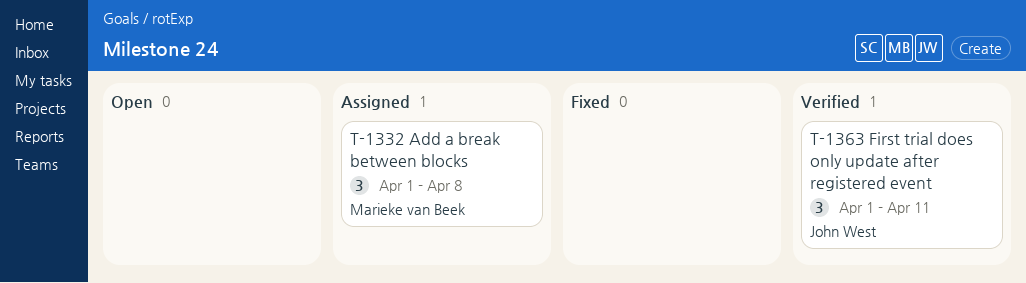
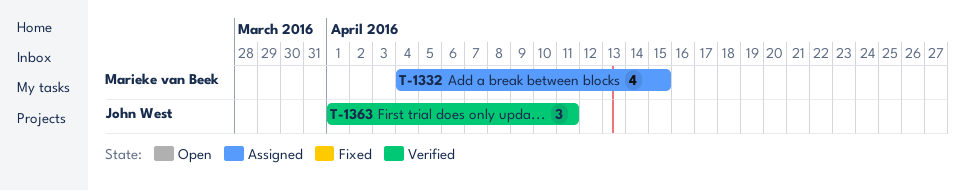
T-1332, estimate: 3 -> 4
T-1332, start: Apr 1 -> Apr 4
T-1332, due: Apr 8 -> Apr 15

